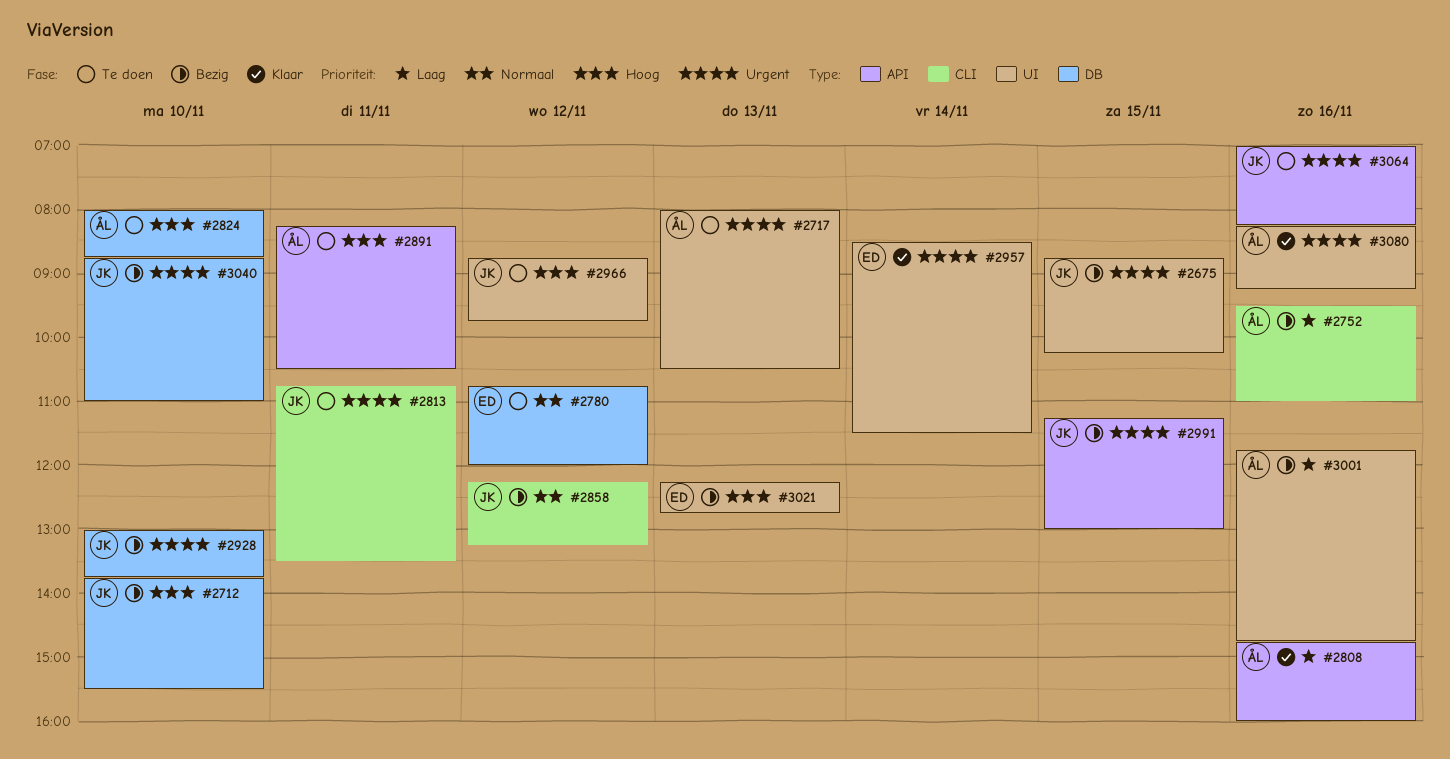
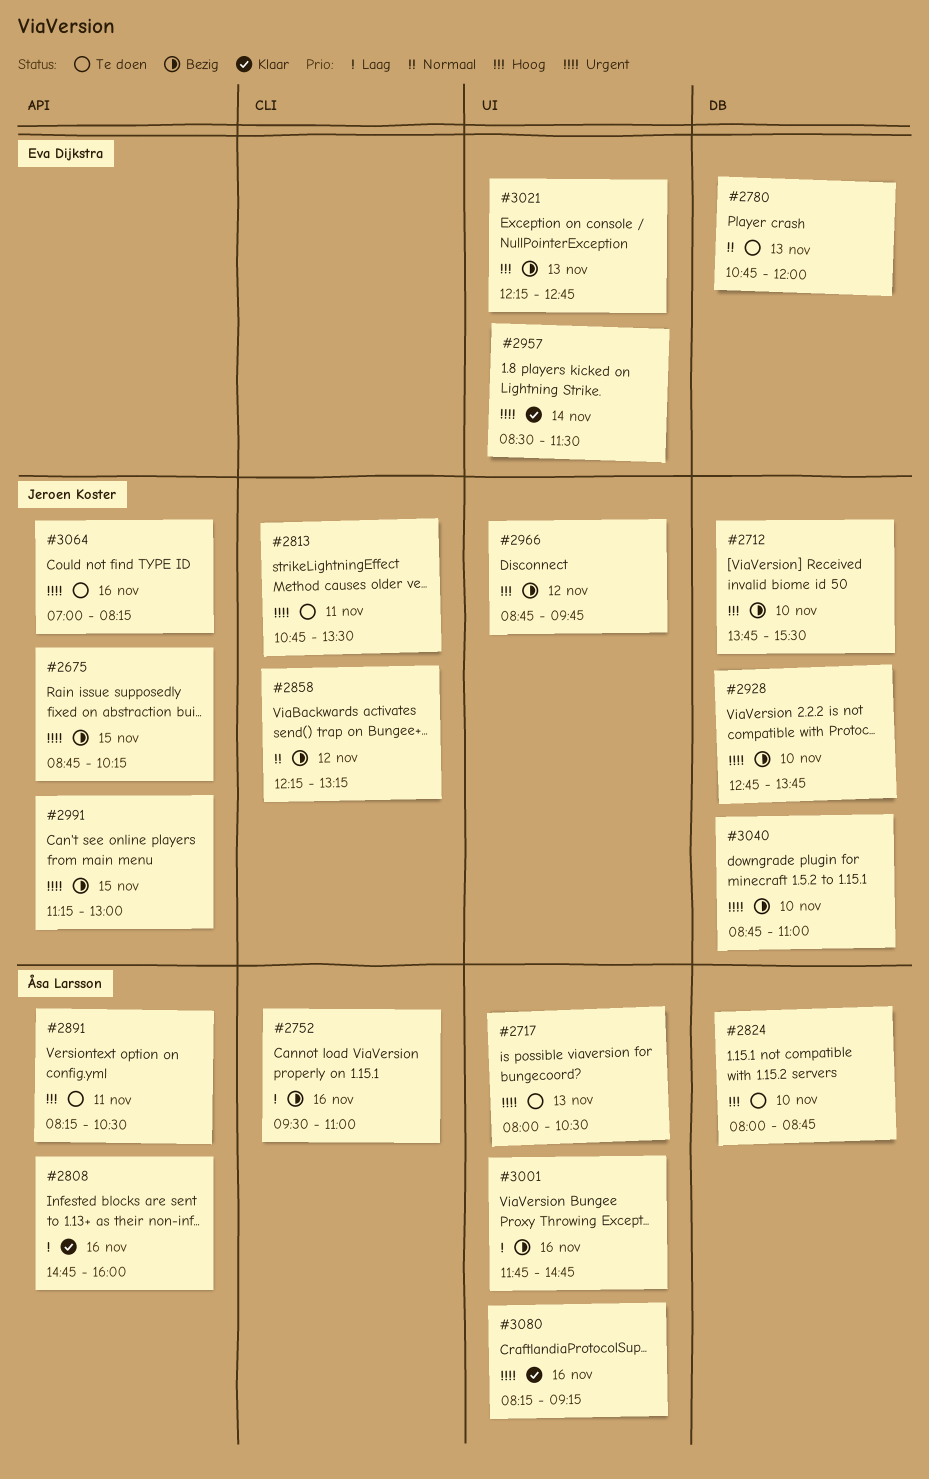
#2675, label: UI -> API
#2780, day: Nov 12 -> Nov 13
#2928, begins: 13:00 -> 12:45
#2966, status: Te doen -> Bezig

